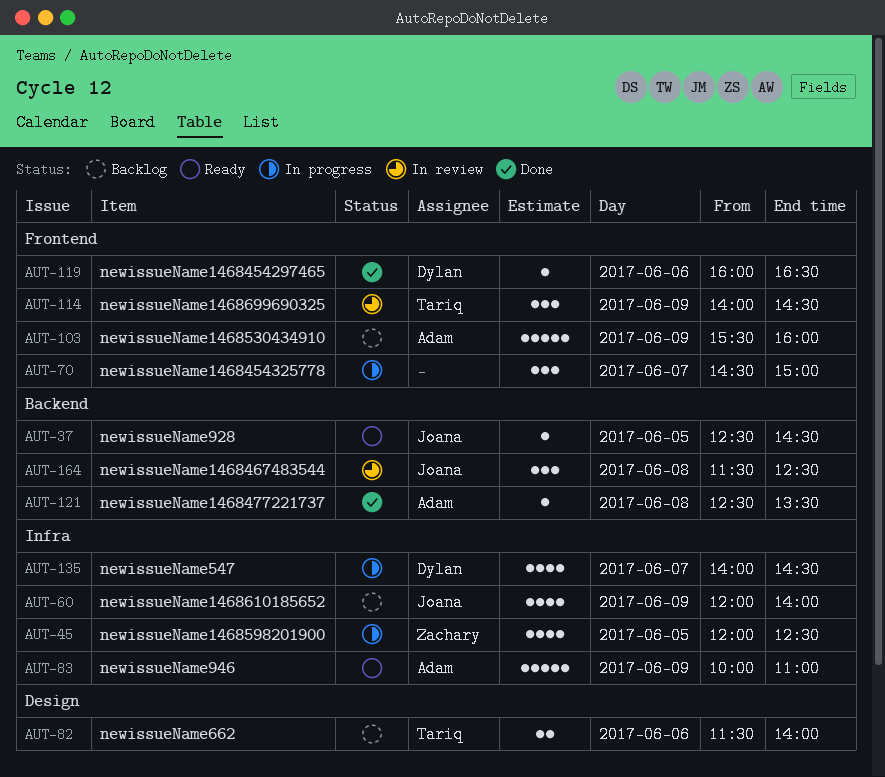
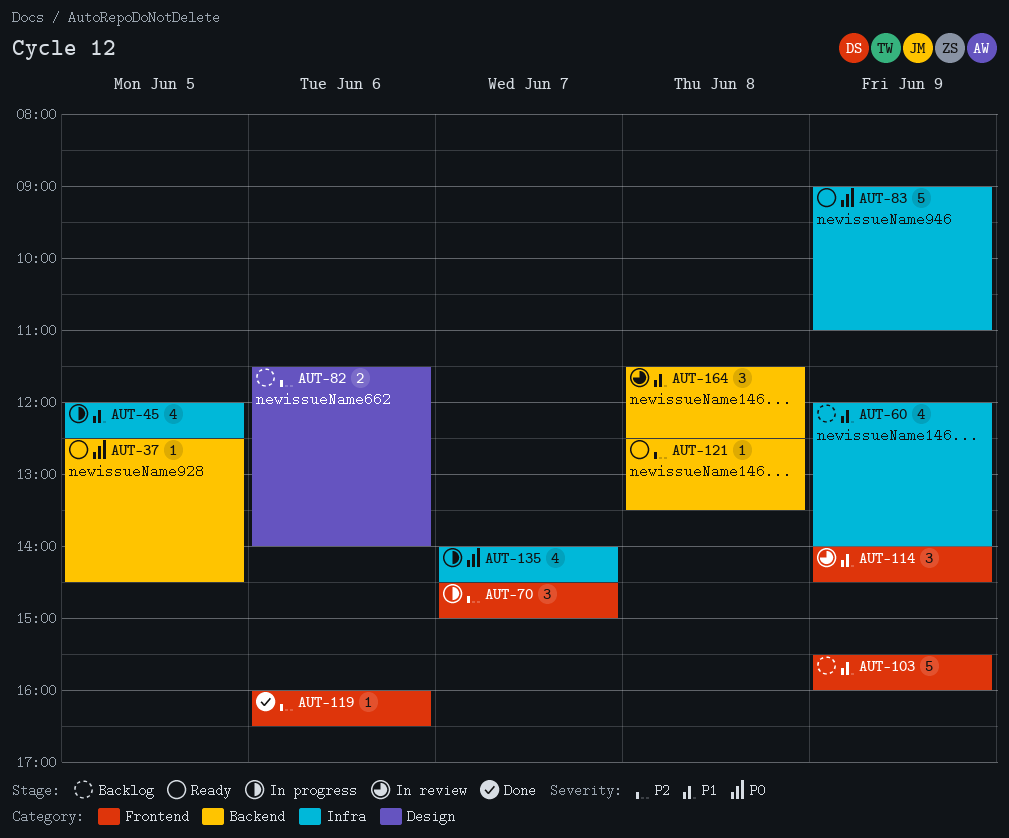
AUT-83, begins: 10:00 -> 09:00
AUT-121, status: Done -> Ready

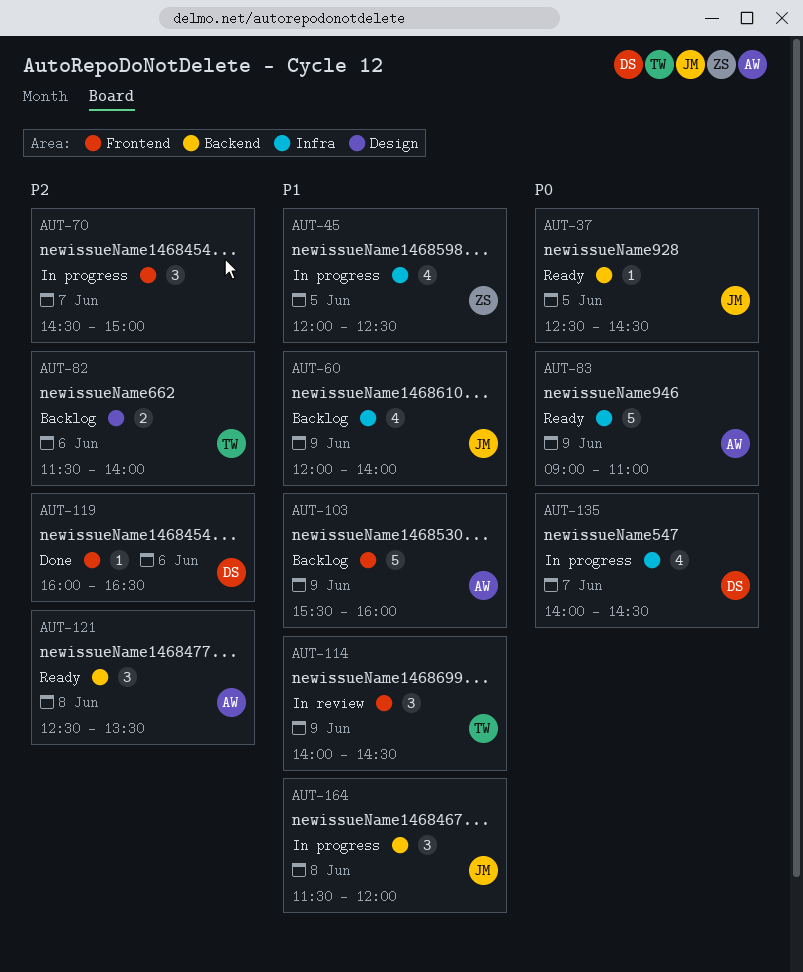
AUT-121, estimate: 1 -> 3
AUT-164, status: In review -> In progress
AUT-164, ends: 12:30 -> 12:00

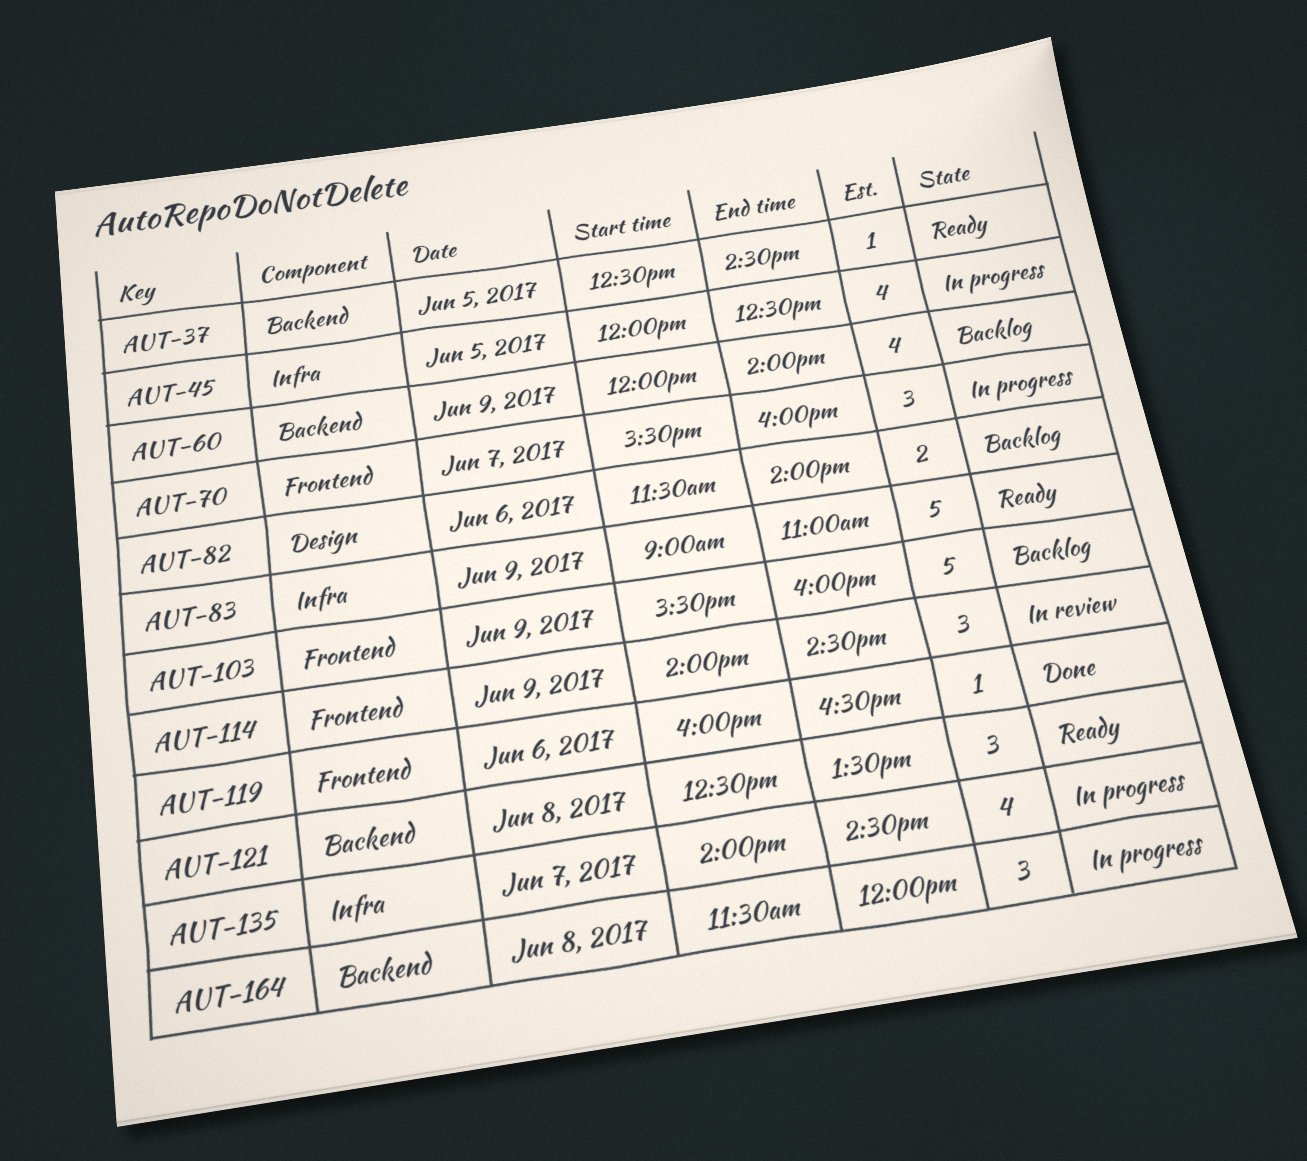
AUT-60, label: Infra -> Backend
AUT-70, begins: 14:30 -> 15:30
AUT-70, ends: 15:00 -> 16:00

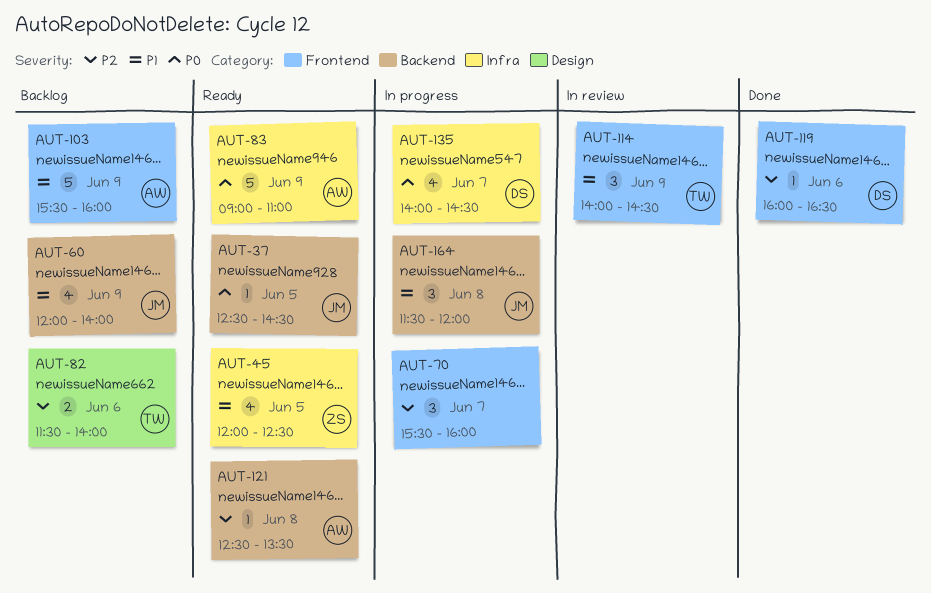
AUT-45, status: In progress -> Ready
AUT-121, estimate: 3 -> 1

